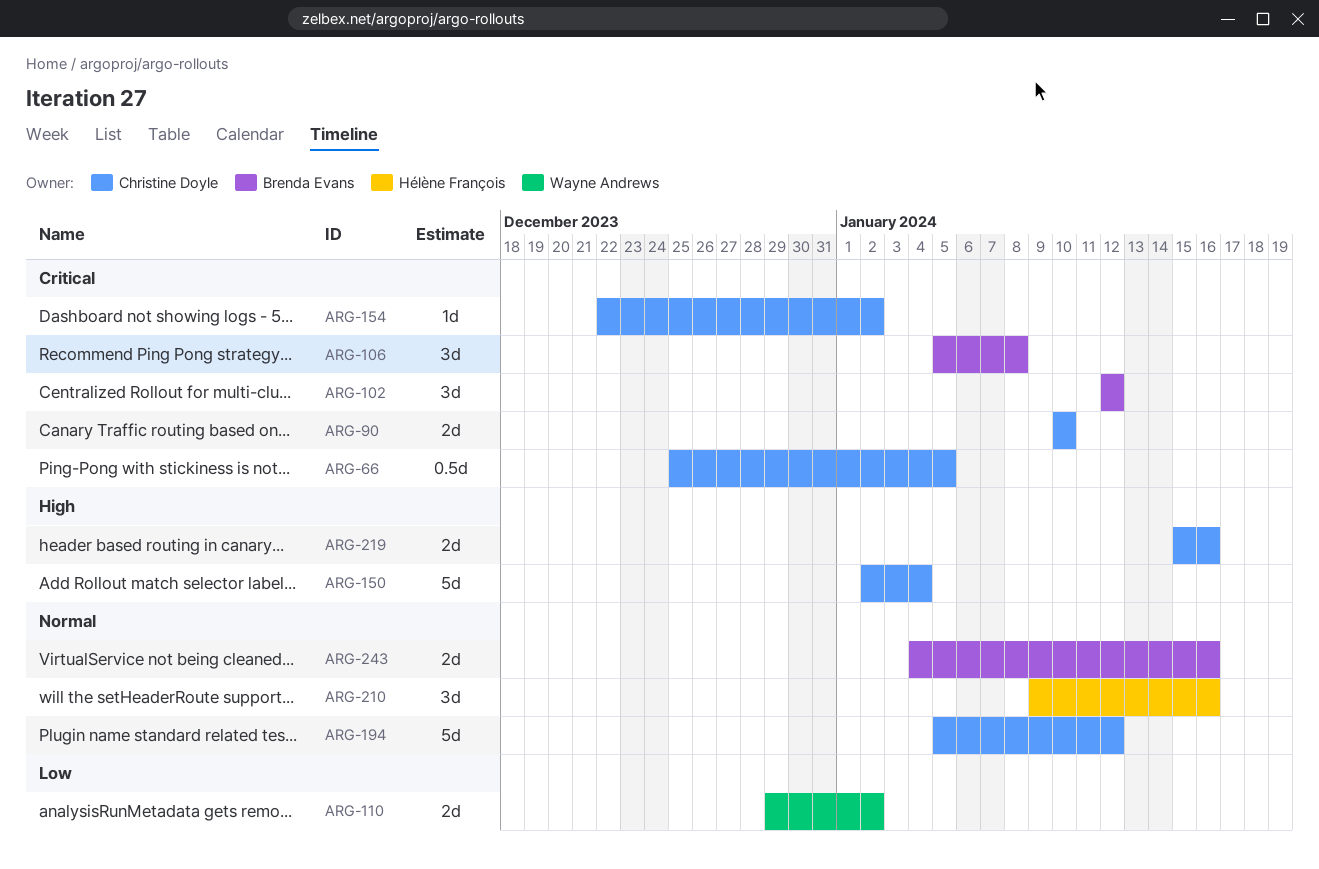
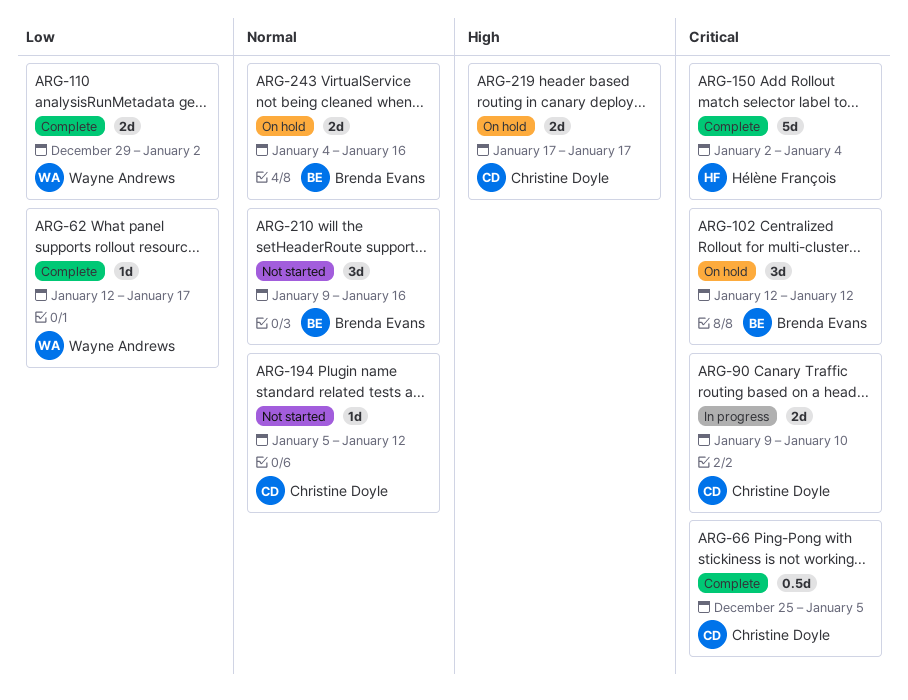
ARG-62: none -> present
ARG-90, start: Jan 10 -> Jan 9
ARG-106: present -> none
ARG-150, owner: Christine Doyle -> Hélène François
ARG-150, priority: High -> Critical
ARG-154: present -> none
ARG-194, estimate: 5d -> 1d
ARG-210, owner: Hélène François -> Brenda Evans
ARG-219, start: Jan 15 -> Jan 17
ARG-219, due: Jan 16 -> Jan 17

